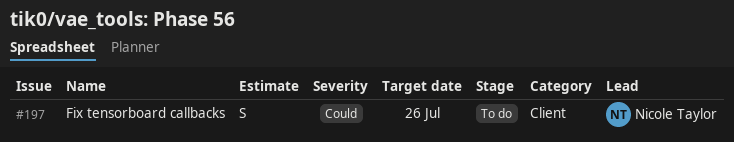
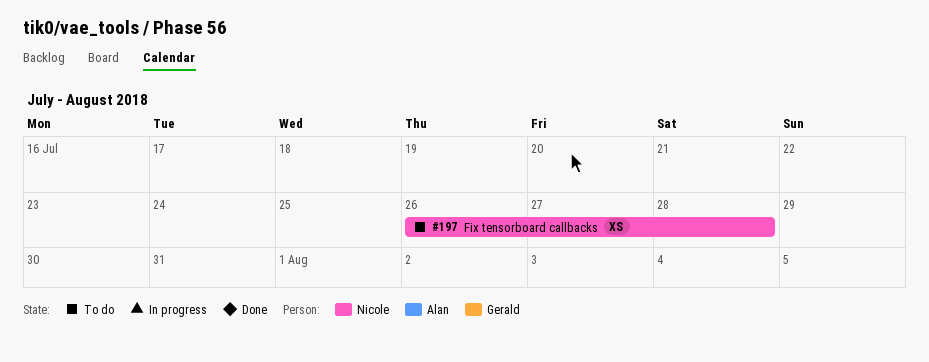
#197, estimate: S -> XS
#197, due: Jul 26 -> Jul 28

